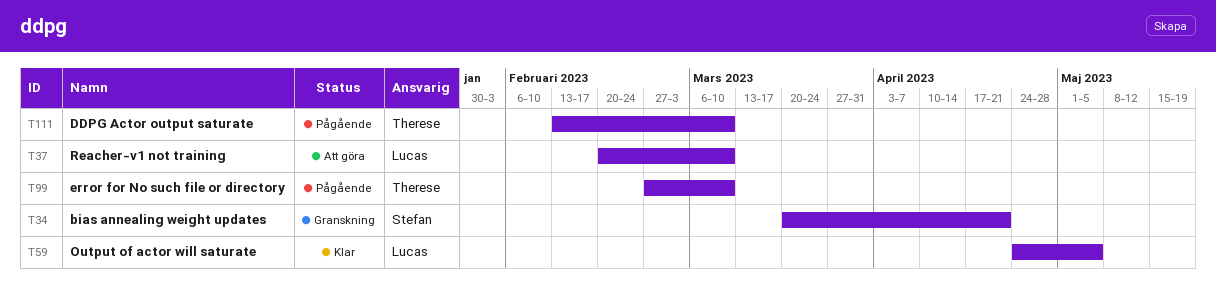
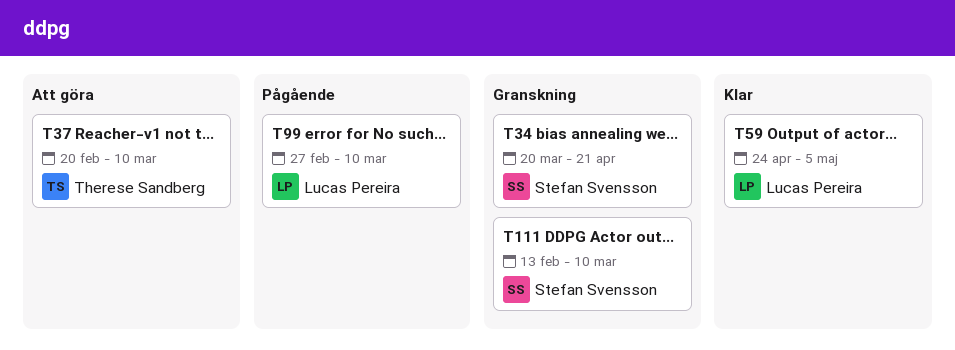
T37, owner: Lucas Pereira -> Therese Sandberg
T99, owner: Therese Sandberg -> Lucas Pereira
T111, status: Pågående -> Granskning
T111, owner: Therese Sandberg -> Stefan Svensson

